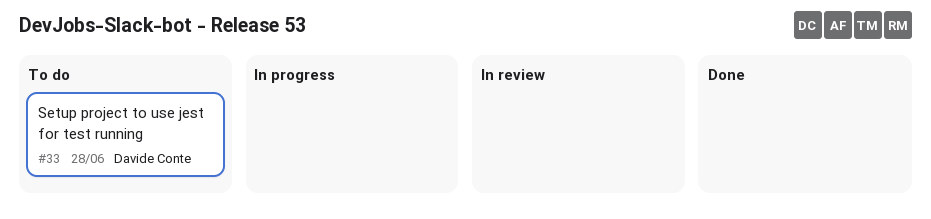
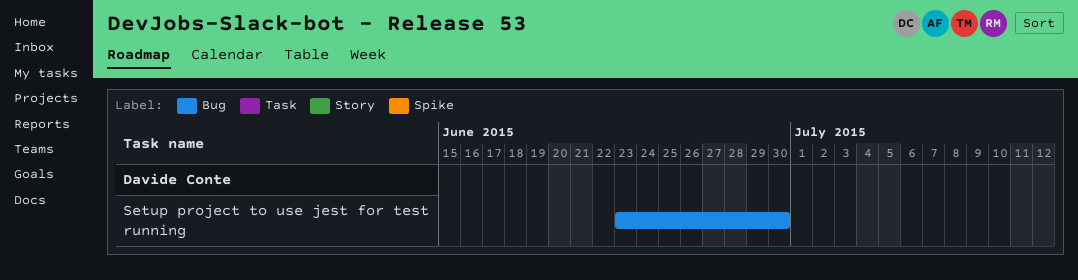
Setup project to use jest for test running, due: Jun 28 -> Jun 30

